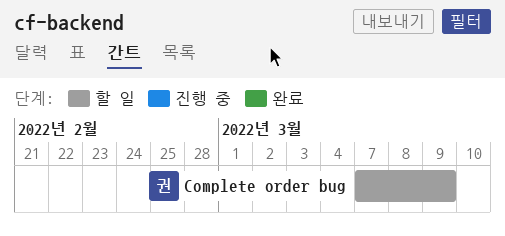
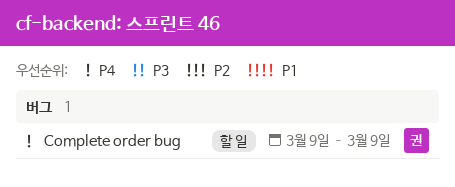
Complete order bug, start: Mar 7 -> Mar 9

